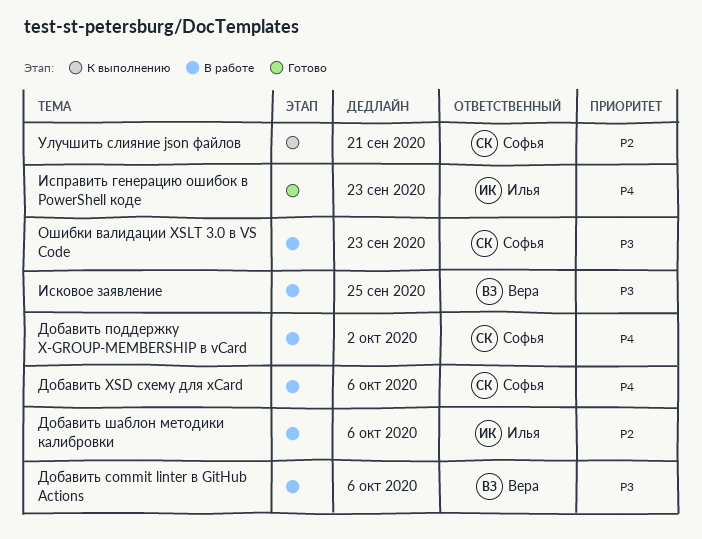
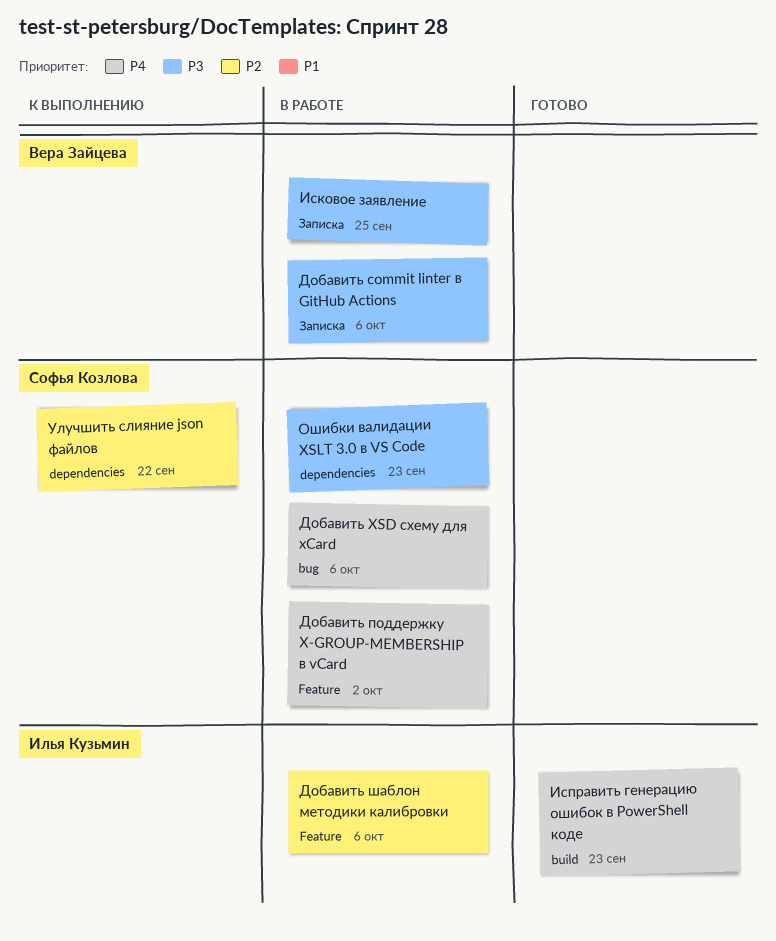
Улучшить слияние json файлов, due: Sep 21 -> Sep 22

